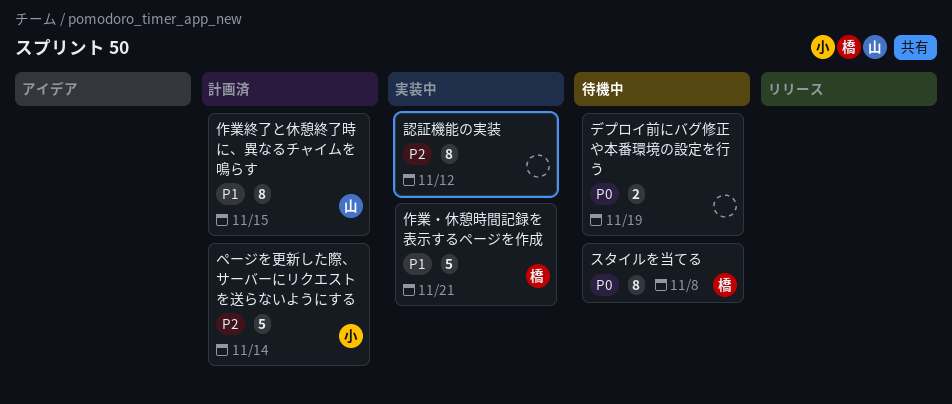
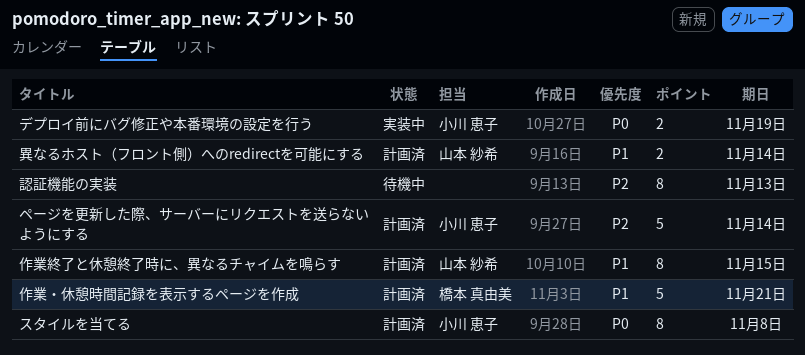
スタイルを当てる, status: 待機中 -> 計画済
スタイルを当てる, owner: 橋本 真由美 -> 小川 恵子
デプロイ前にバグ修正や本番環境の設定を行う, status: 待機中 -> 実装中
デプロイ前にバグ修正や本番環境の設定を行う, owner: none -> 小川 恵子
作業・休憩時間記録を表示するページを作成, status: 実装中 -> 計画済
異なるホスト（フロント側）へのredirectを可能にする: none -> present
認証機能の実装, status: 実装中 -> 待機中
認証機能の実装, due: Nov 12 -> Nov 13

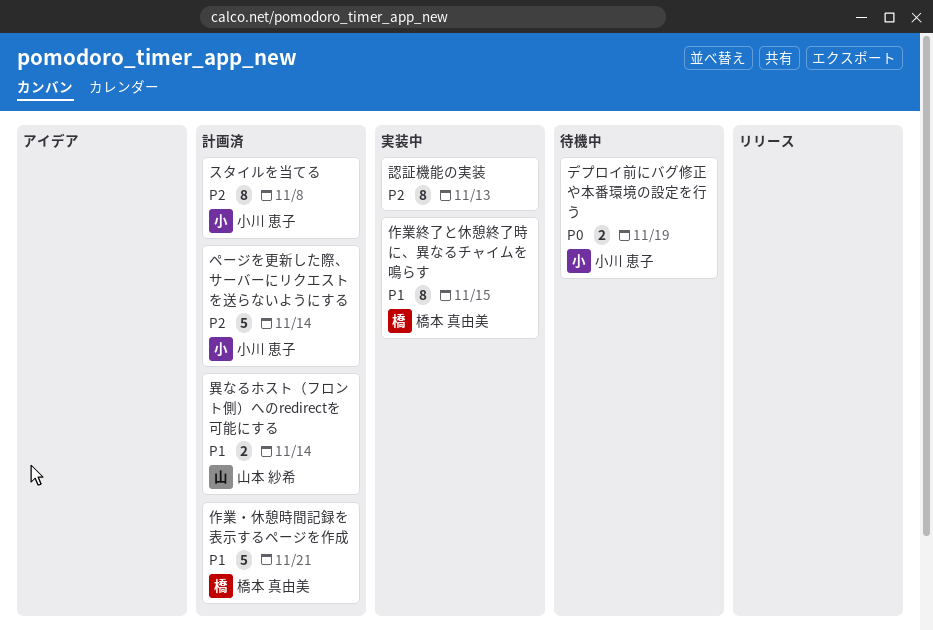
スタイルを当てる, priority: P0 -> P2
デプロイ前にバグ修正や本番環境の設定を行う, status: 実装中 -> 待機中
作業終了と休憩終了時に、異なるチャイムを鳴らす, status: 計画済 -> 実装中
作業終了と休憩終了時に、異なるチャイムを鳴らす, owner: 山本 紗希 -> 橋本 真由美
認証機能の実装, status: 待機中 -> 実装中

